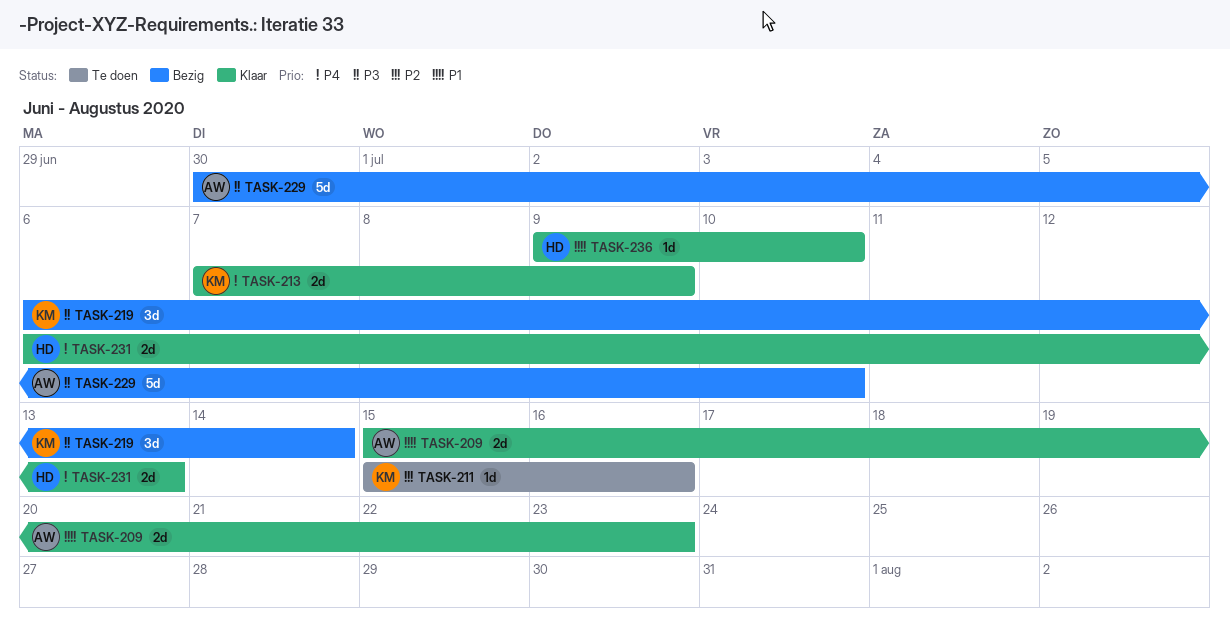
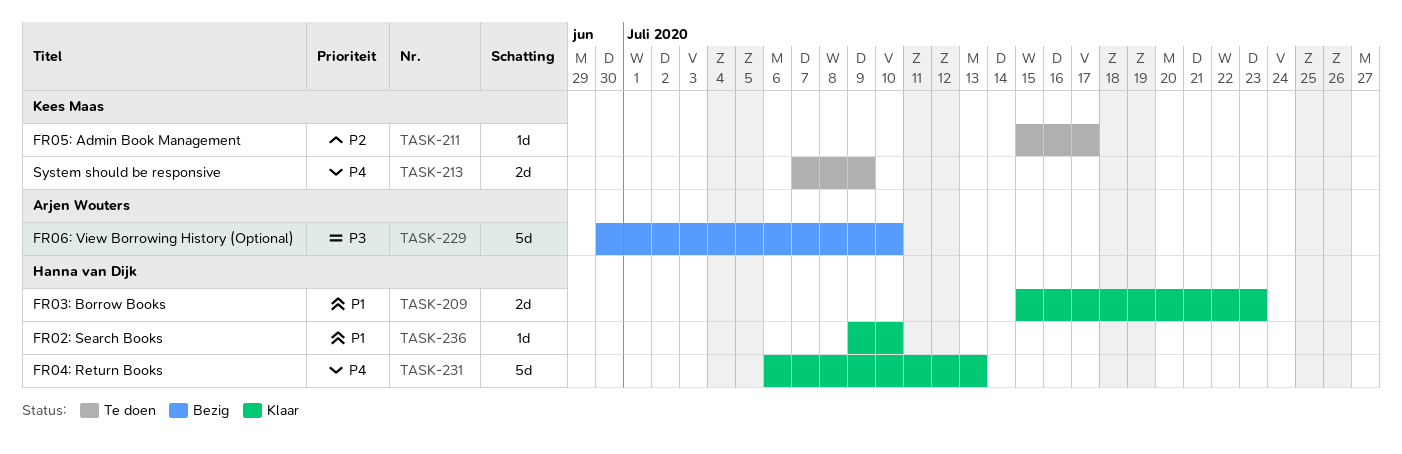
TASK-209, owner: Arjen Wouters -> Hanna van Dijk
TASK-211, due: Jul 16 -> Jul 17
TASK-213, status: Klaar -> Te doen
TASK-219: present -> none
TASK-231, estimate: 2d -> 5d

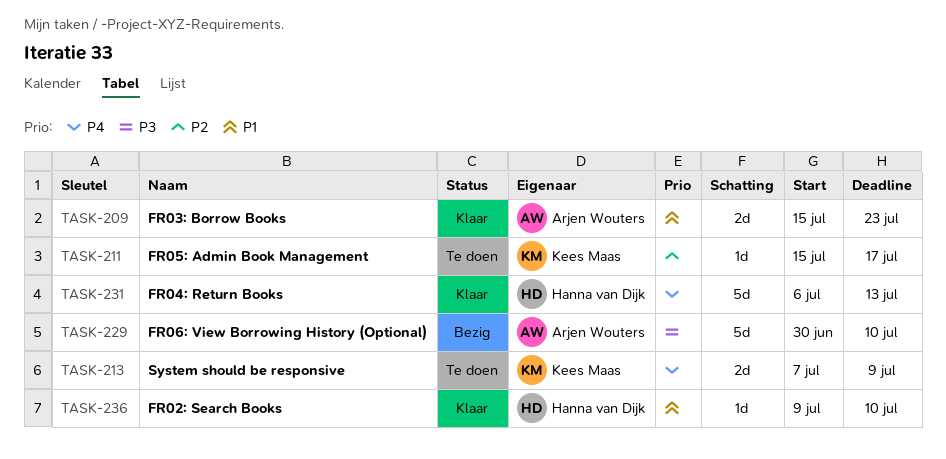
TASK-209, owner: Hanna van Dijk -> Arjen Wouters

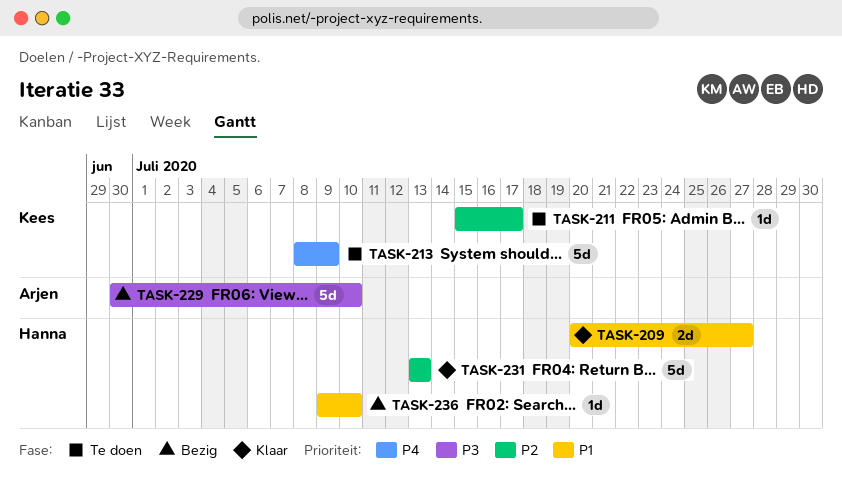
TASK-209, owner: Arjen Wouters -> Hanna van Dijk
TASK-209, start: Jul 15 -> Jul 20
TASK-209, due: Jul 23 -> Jul 27
TASK-213, estimate: 2d -> 5d
TASK-213, start: Jul 7 -> Jul 8
TASK-231, priority: P4 -> P2
TASK-231, start: Jul 6 -> Jul 13
TASK-236, status: Klaar -> Bezig

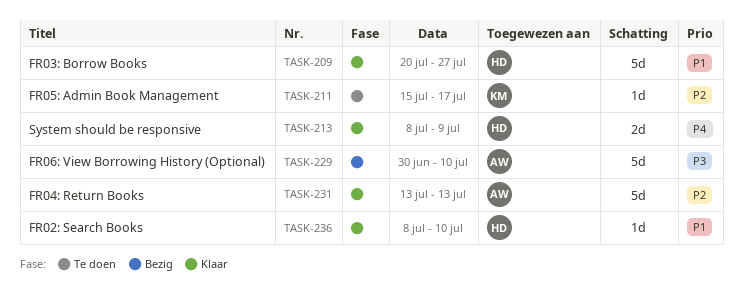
TASK-209, estimate: 2d -> 5d
TASK-213, status: Te doen -> Klaar
TASK-213, owner: Kees -> Hanna
TASK-213, estimate: 5d -> 2d
TASK-231, owner: Hanna -> Arjen
TASK-236, status: Bezig -> Klaar
TASK-236, start: Jul 9 -> Jul 8

